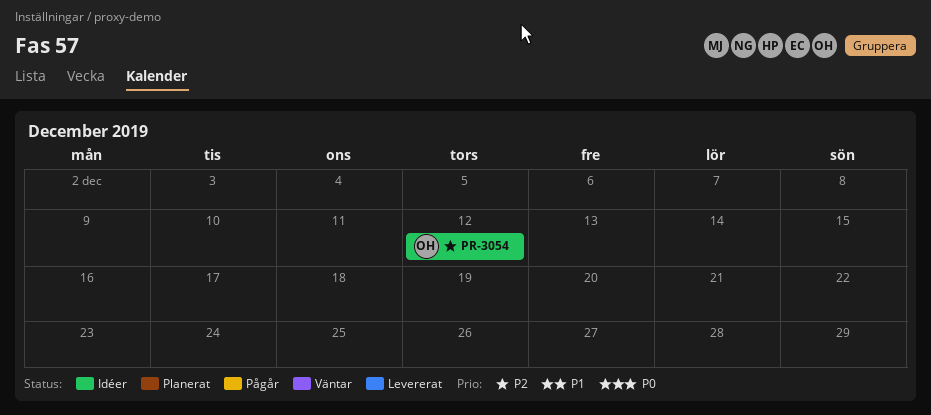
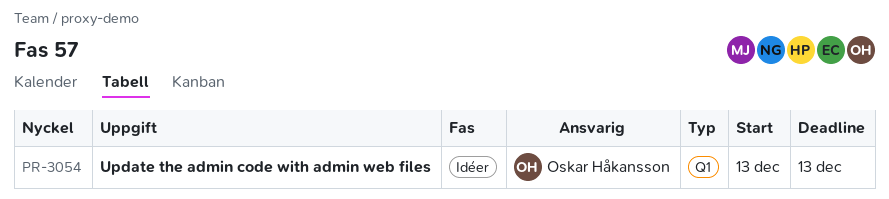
PR-3054, start: Dec 12 -> Dec 13
PR-3054, due: Dec 12 -> Dec 13

